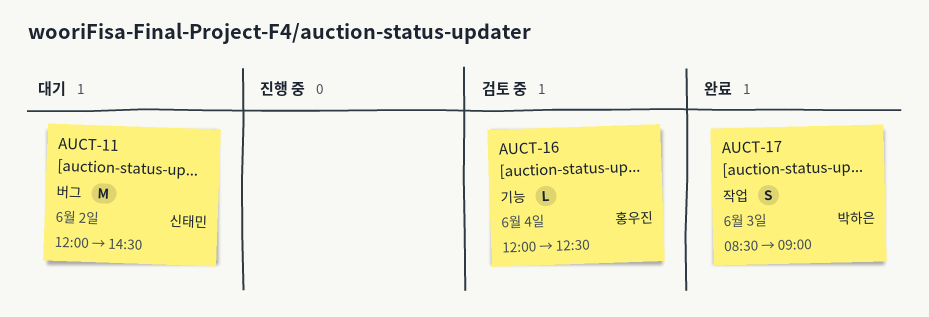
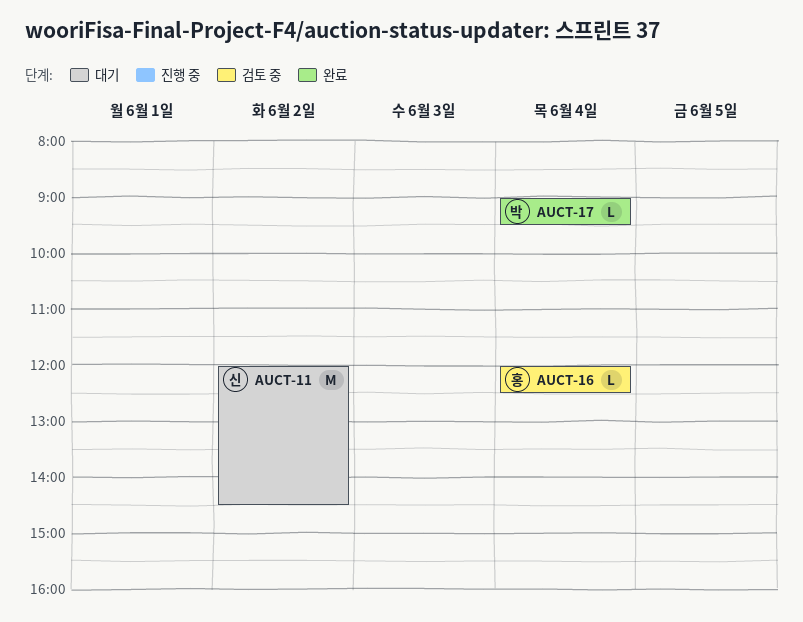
AUCT-17, estimate: S -> L
AUCT-17, day: Jun 3 -> Jun 4
AUCT-17, begins: 08:30 -> 09:00
AUCT-17, ends: 09:00 -> 09:30

